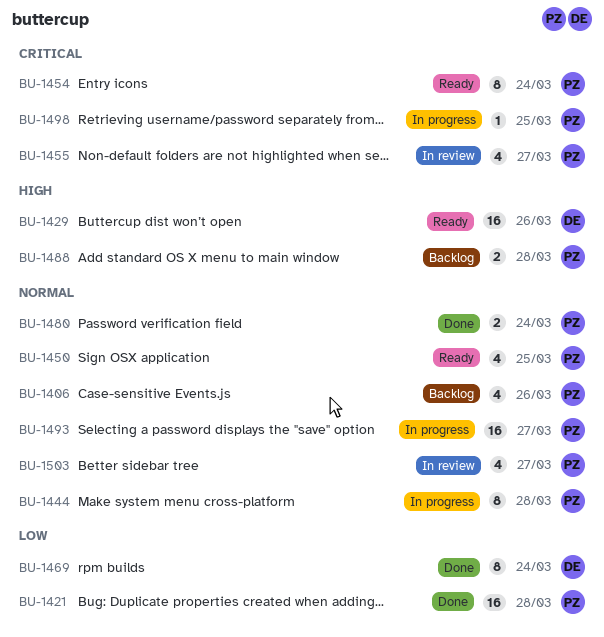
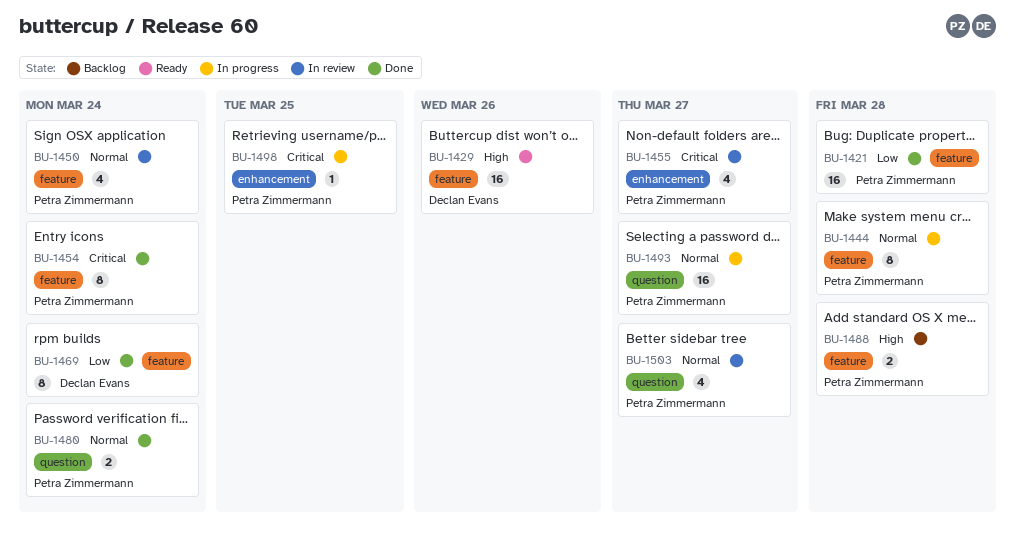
BU-1406: present -> none
BU-1450, status: Ready -> In review
BU-1450, due: Mar 25 -> Mar 24
BU-1454, status: Ready -> Done

